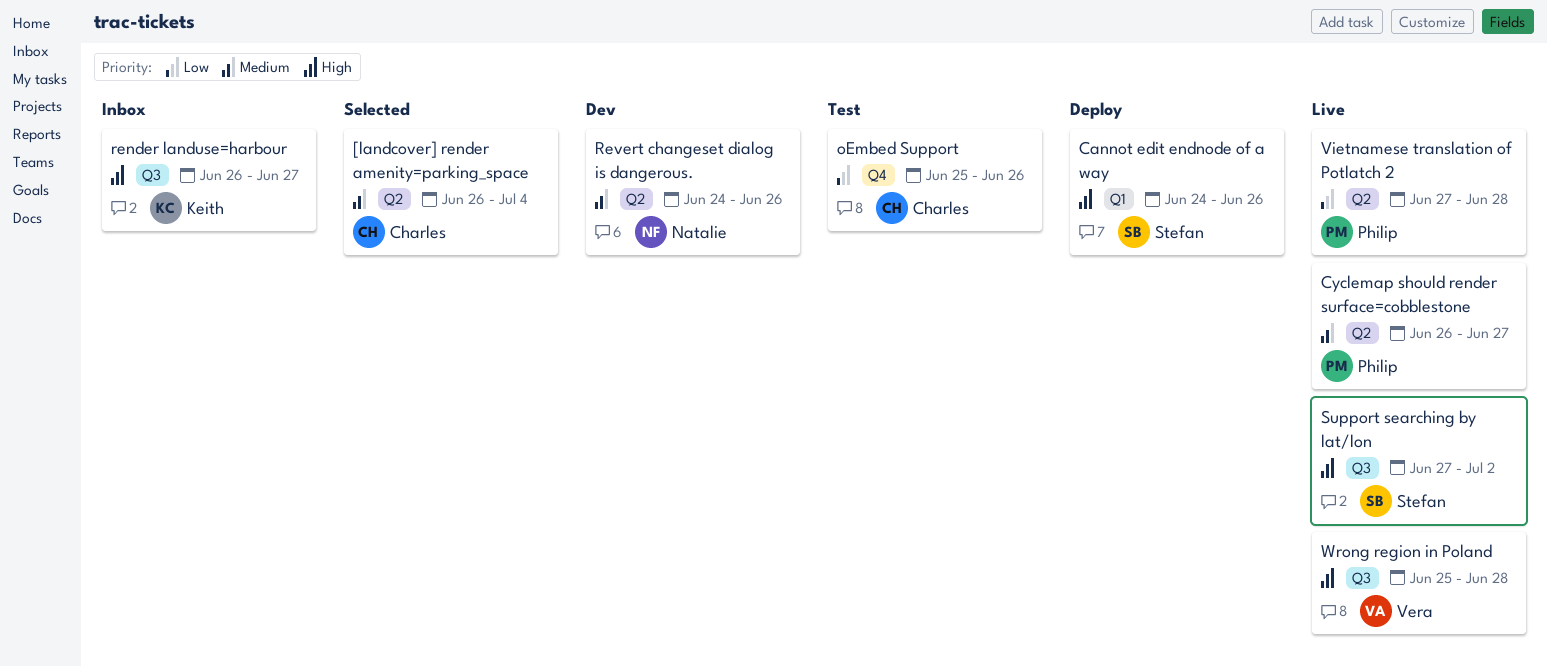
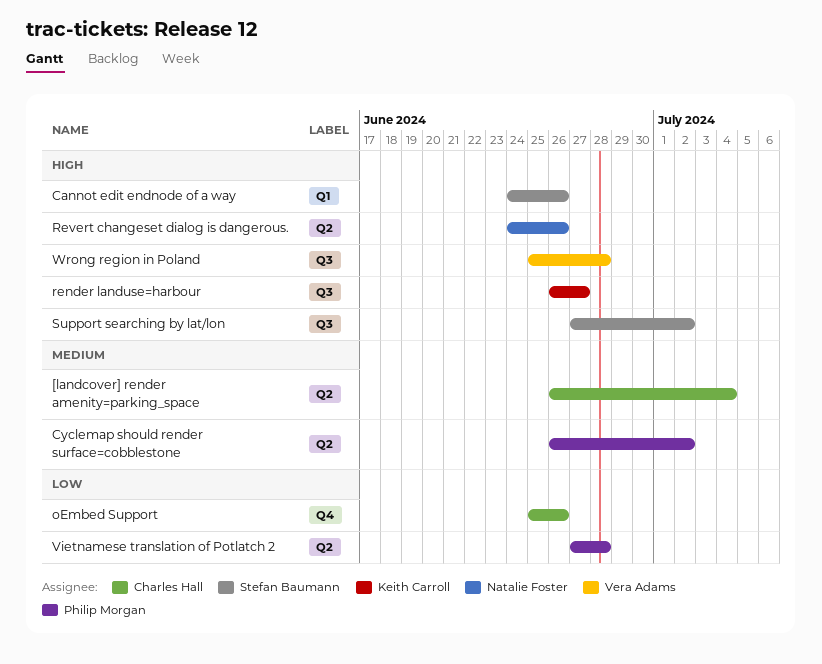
Cyclemap should render surface=cobblestone, due: Jun 27 -> Jul 2
Revert changeset dialog is dangerous., priority: Medium -> High

